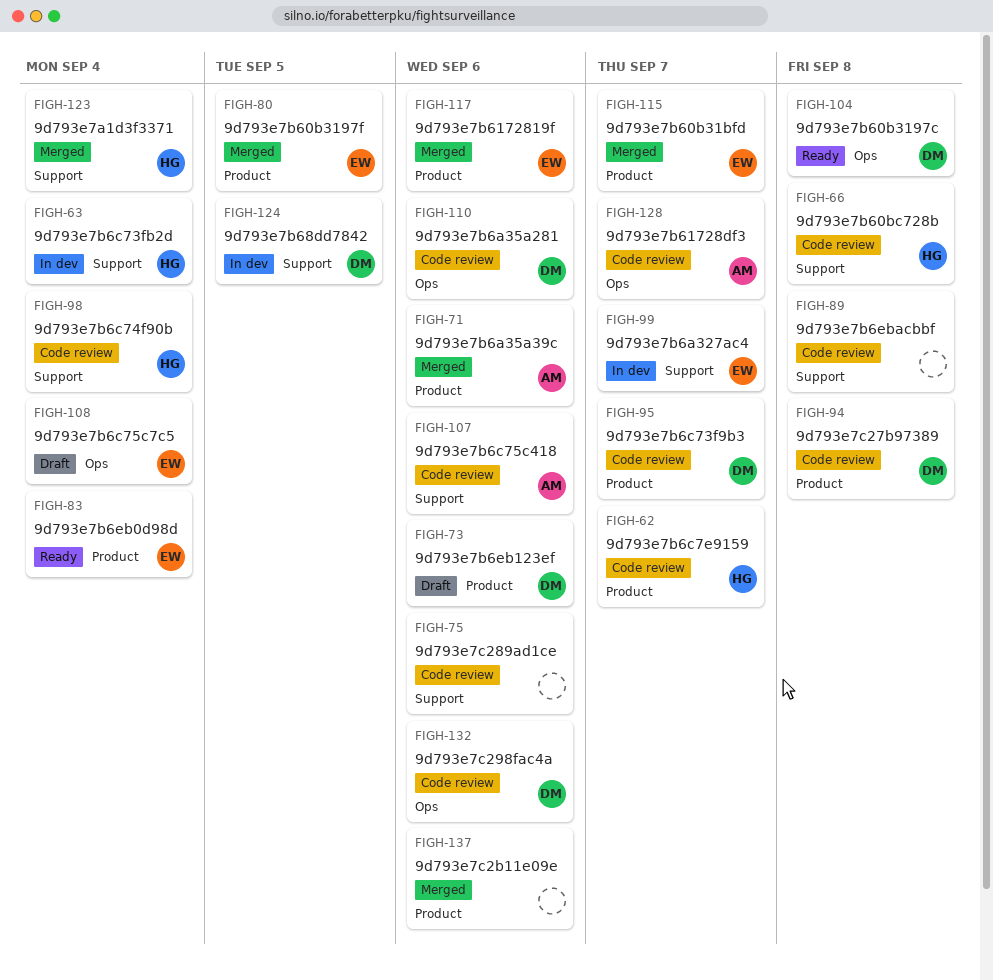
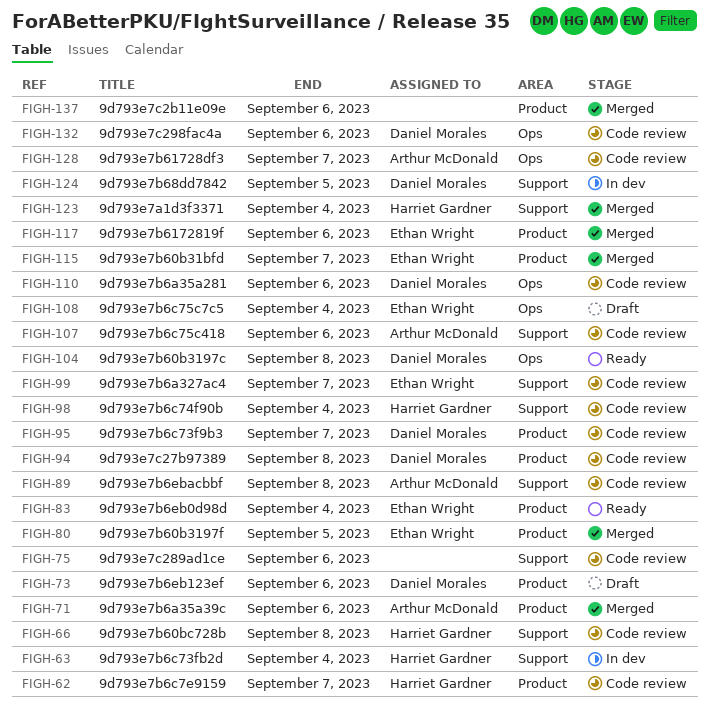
FIGH-89, owner: none -> Arthur McDonald
FIGH-99, status: In dev -> Code review

